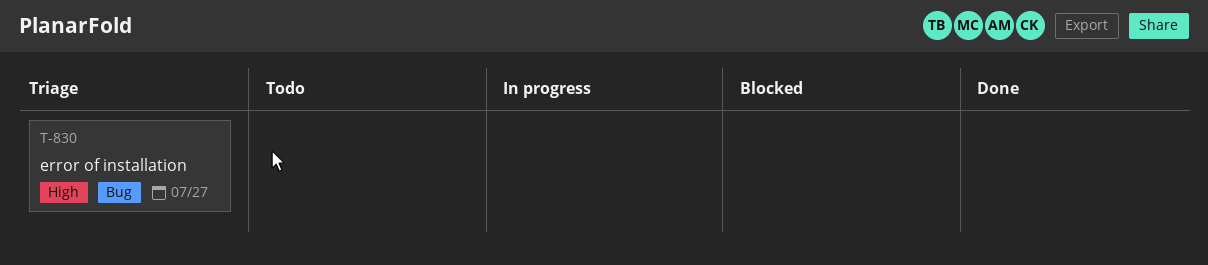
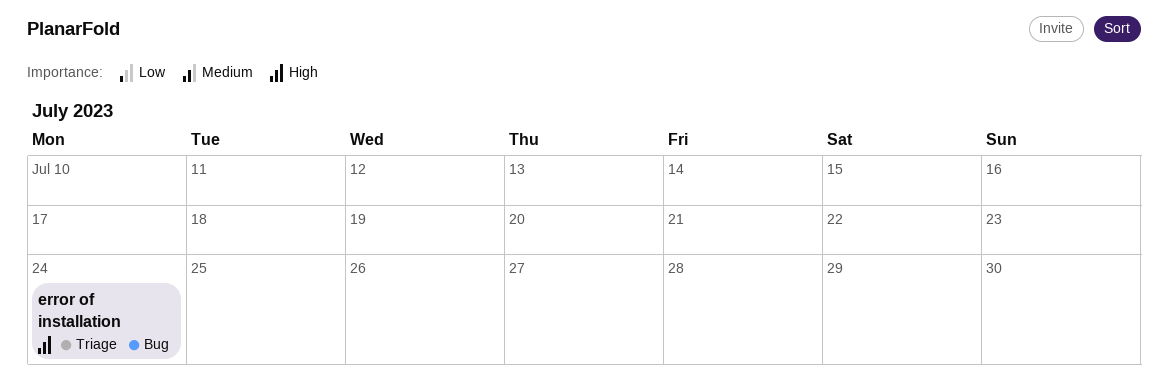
error of installation, due: Jul 27 -> Jul 24

